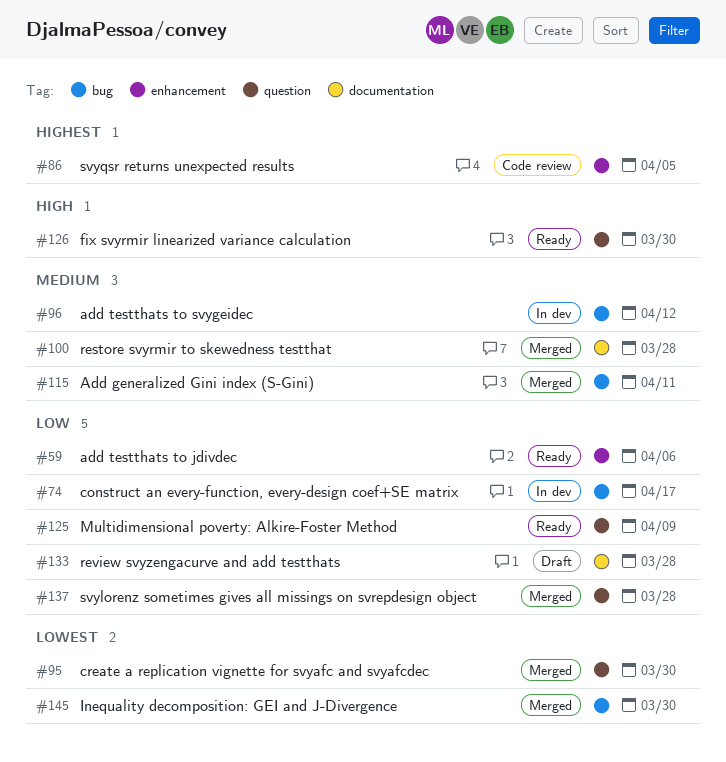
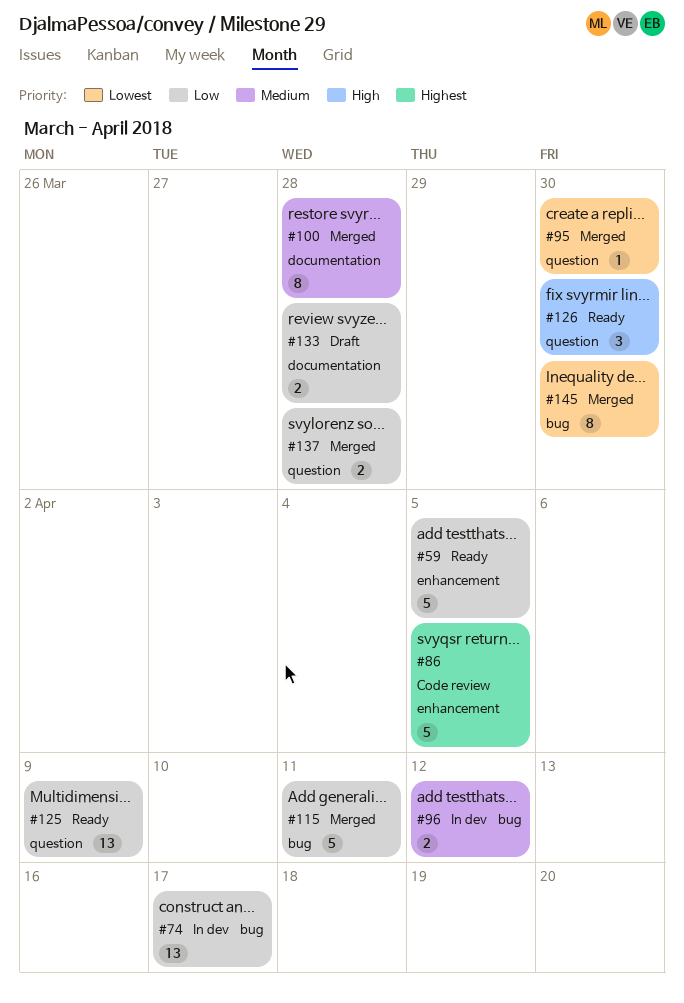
#59, due: Apr 6 -> Apr 5
#115, priority: Medium -> Low

